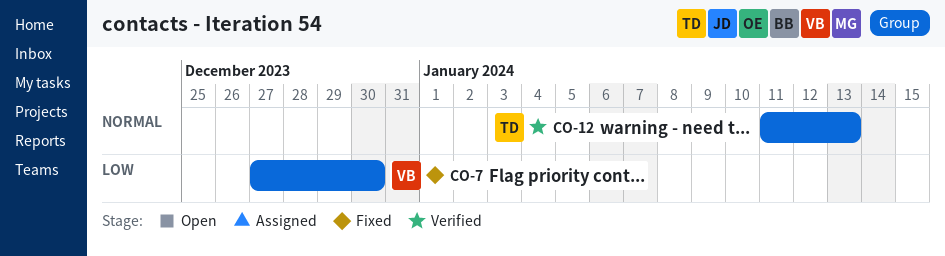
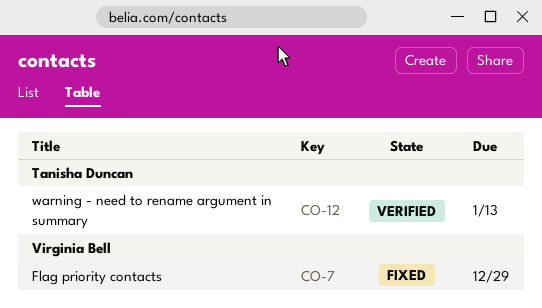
CO-7, due: Dec 30 -> Dec 29

